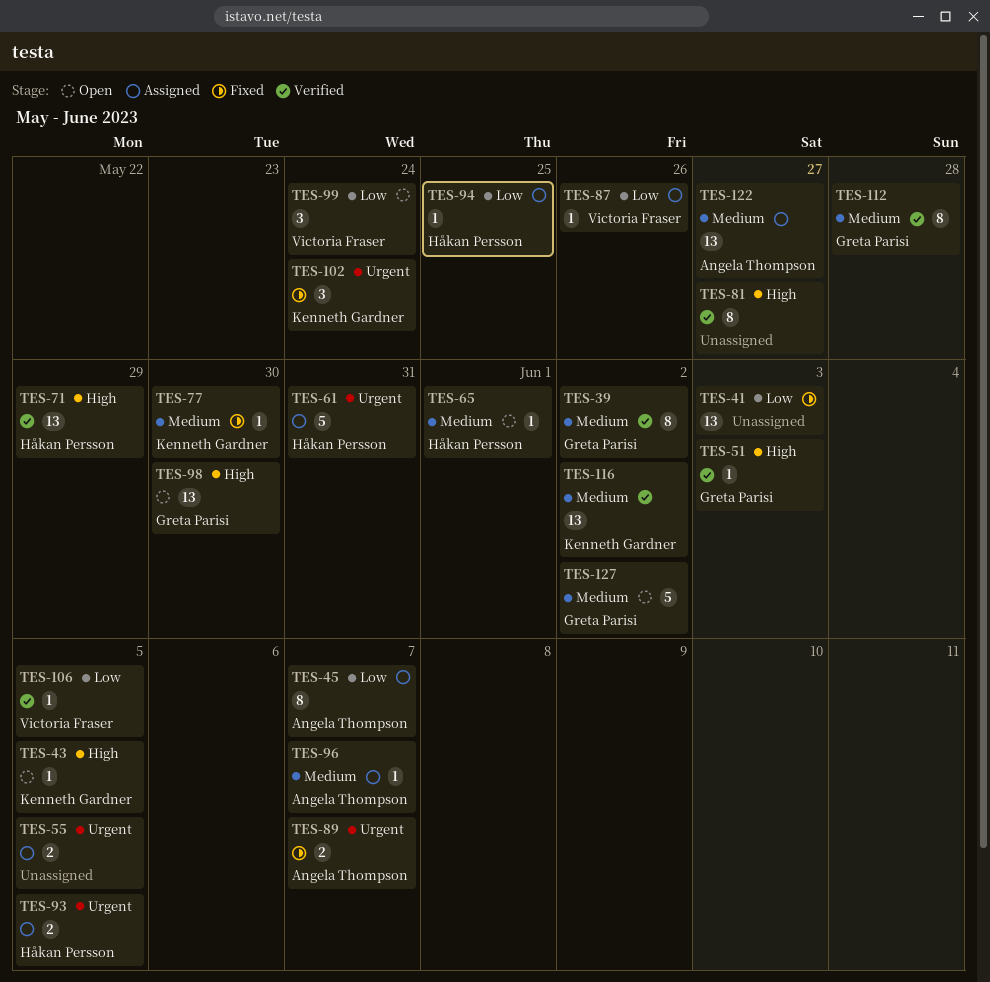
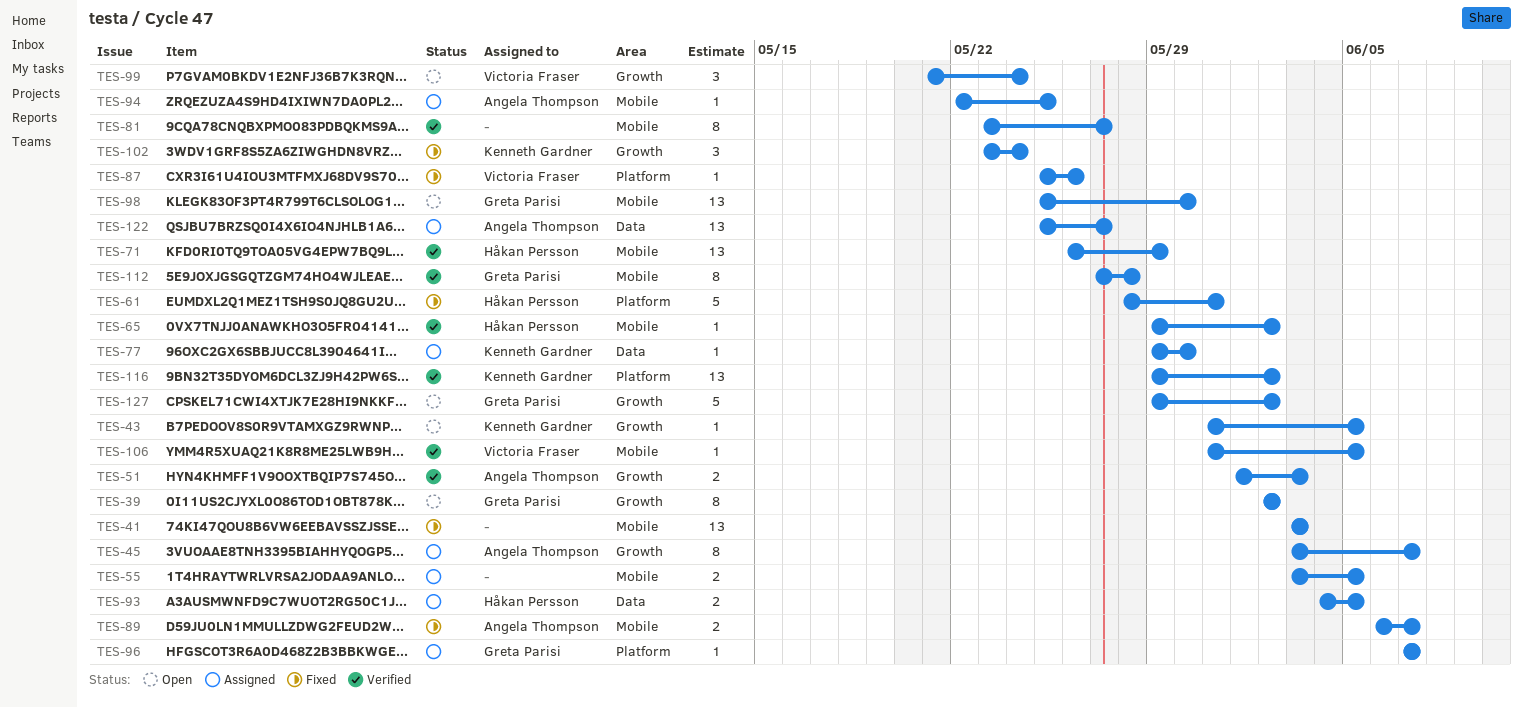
TES-39, status: Verified -> Open
TES-51, owner: Greta Parisi -> Angela Thompson
TES-51, estimate: 1 -> 2
TES-61, status: Assigned -> Fixed
TES-65, status: Open -> Verified
TES-65, due: Jun 1 -> Jun 2
TES-77, status: Fixed -> Assigned
TES-87, status: Assigned -> Fixed
TES-94, owner: Håkan Persson -> Angela Thompson
TES-96, owner: Angela Thompson -> Greta Parisi

